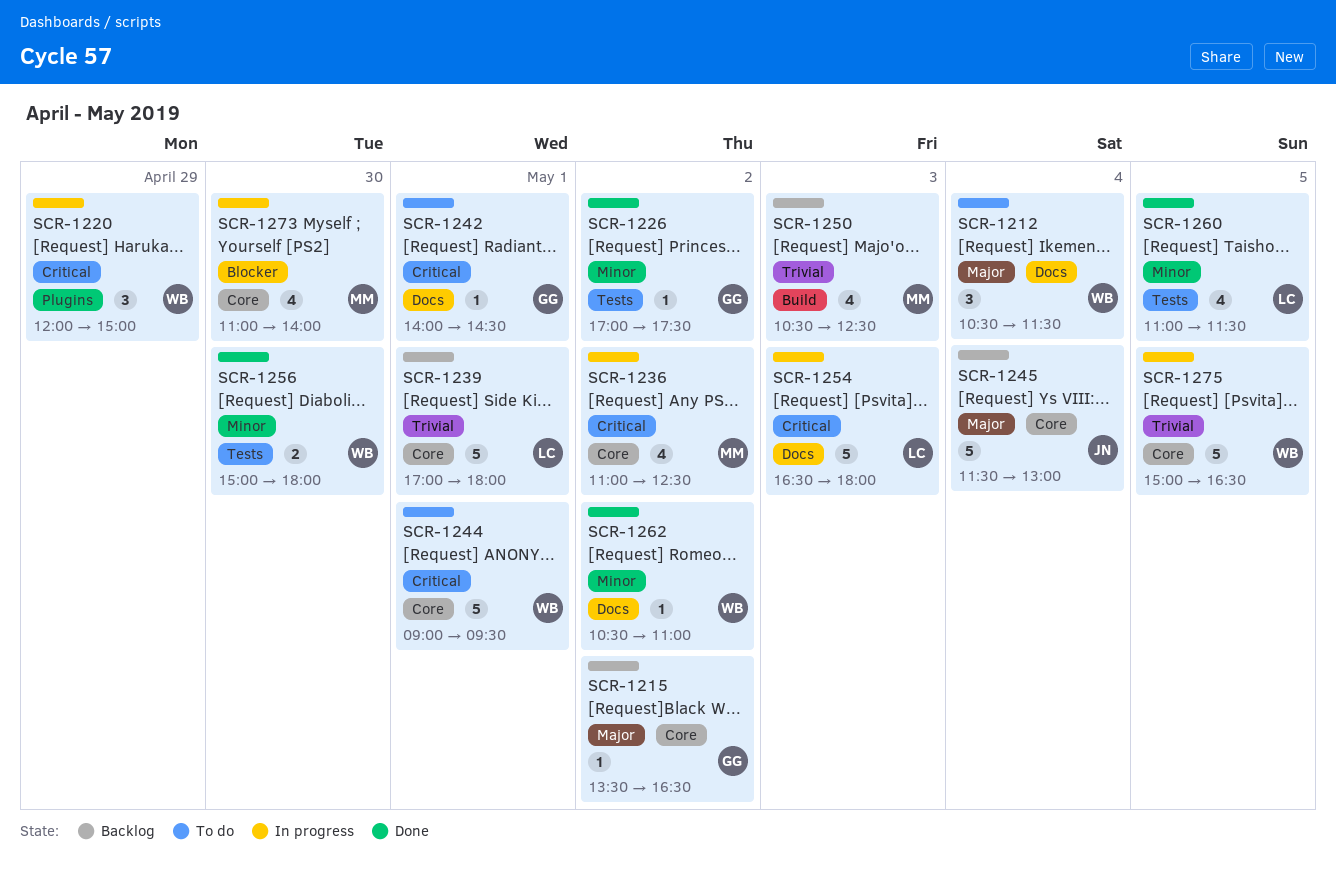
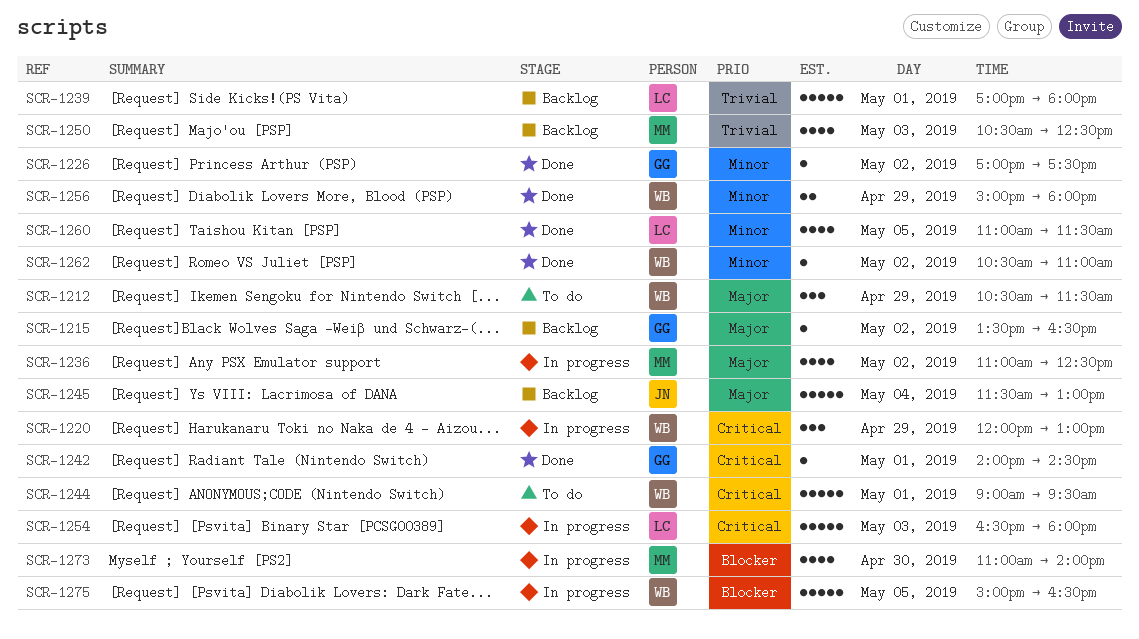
SCR-1212, day: May 4 -> Apr 29
SCR-1220, ends: 15:00 -> 13:00
SCR-1236, priority: Critical -> Major
SCR-1242, status: To do -> Done
SCR-1256, day: Apr 30 -> Apr 29
SCR-1275, priority: Trivial -> Blocker

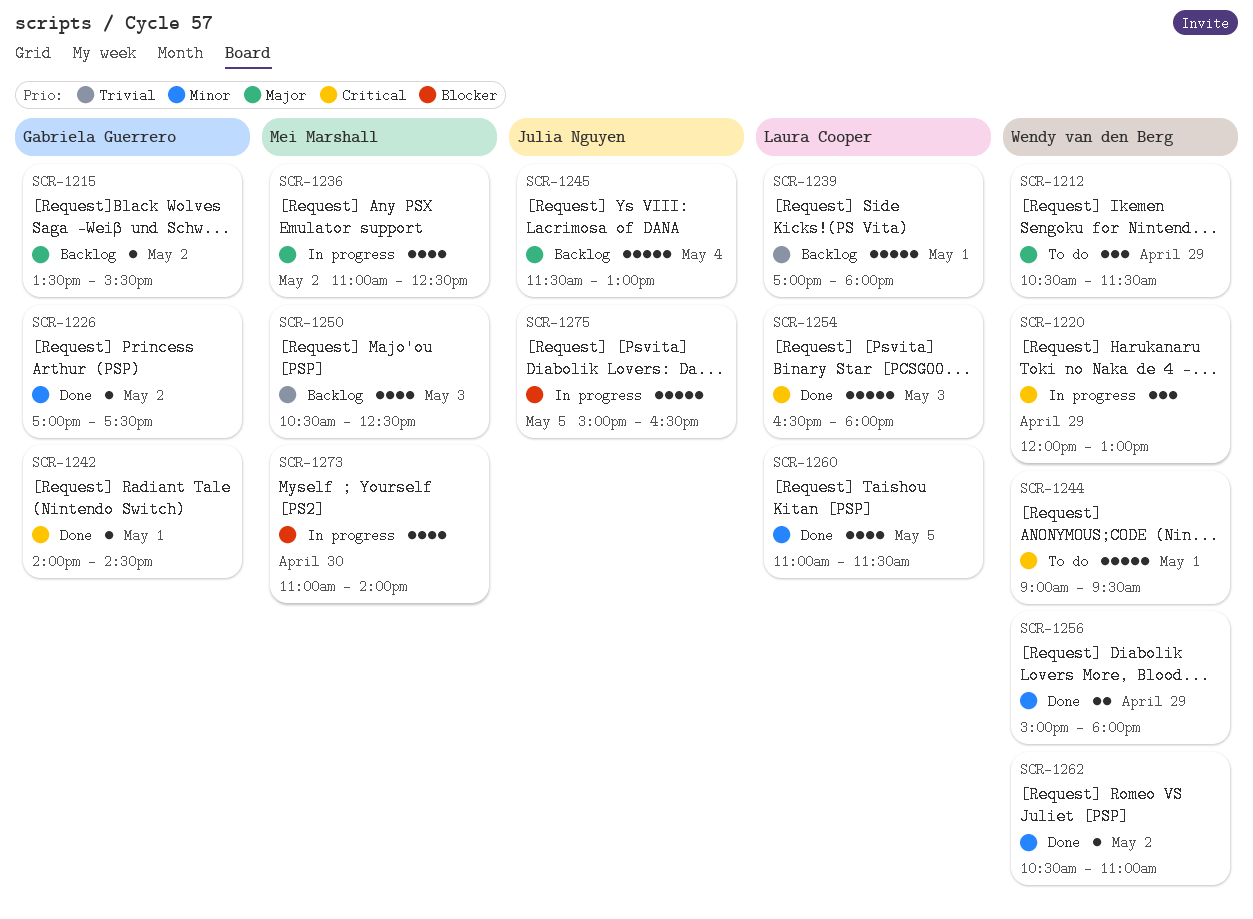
SCR-1215, ends: 16:30 -> 15:30
SCR-1254, status: In progress -> Done
SCR-1275, owner: Wendy van den Berg -> Julia Nguyen

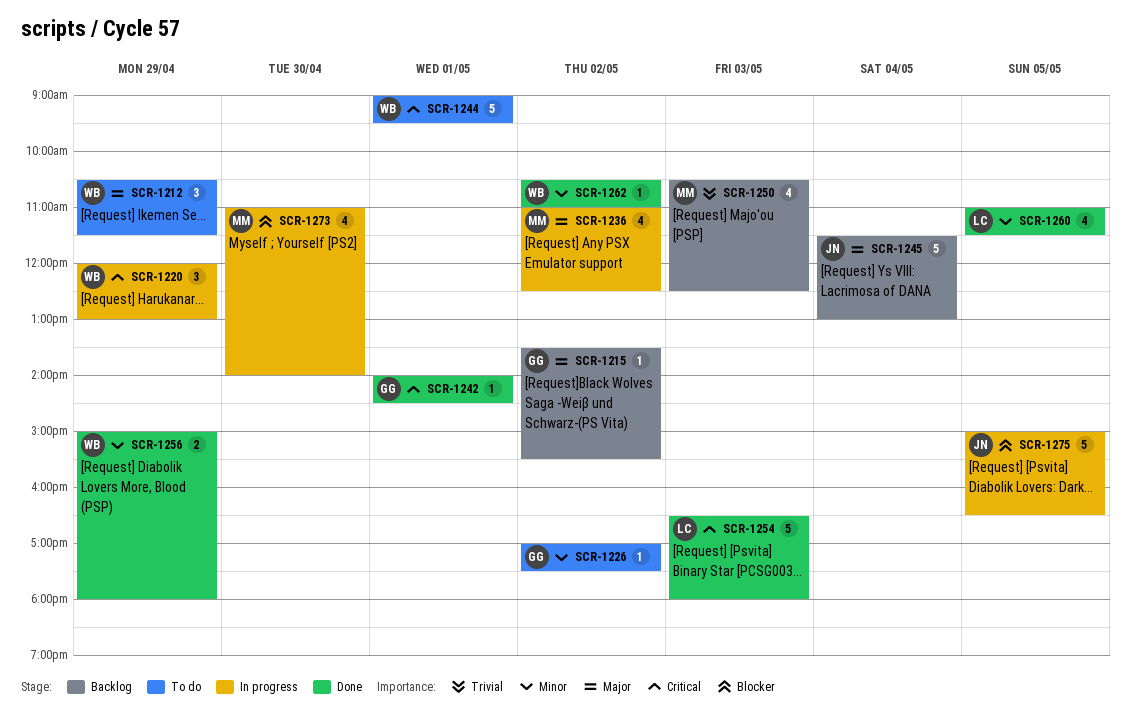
SCR-1226, status: Done -> To do
SCR-1239: present -> none

